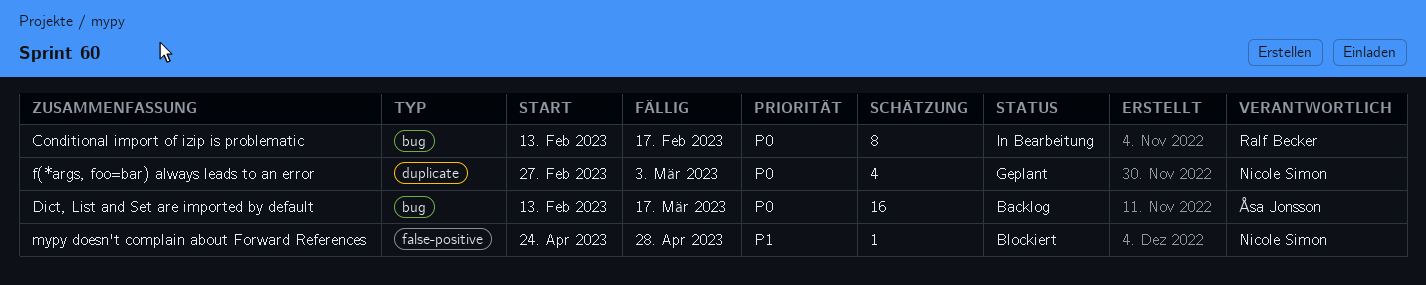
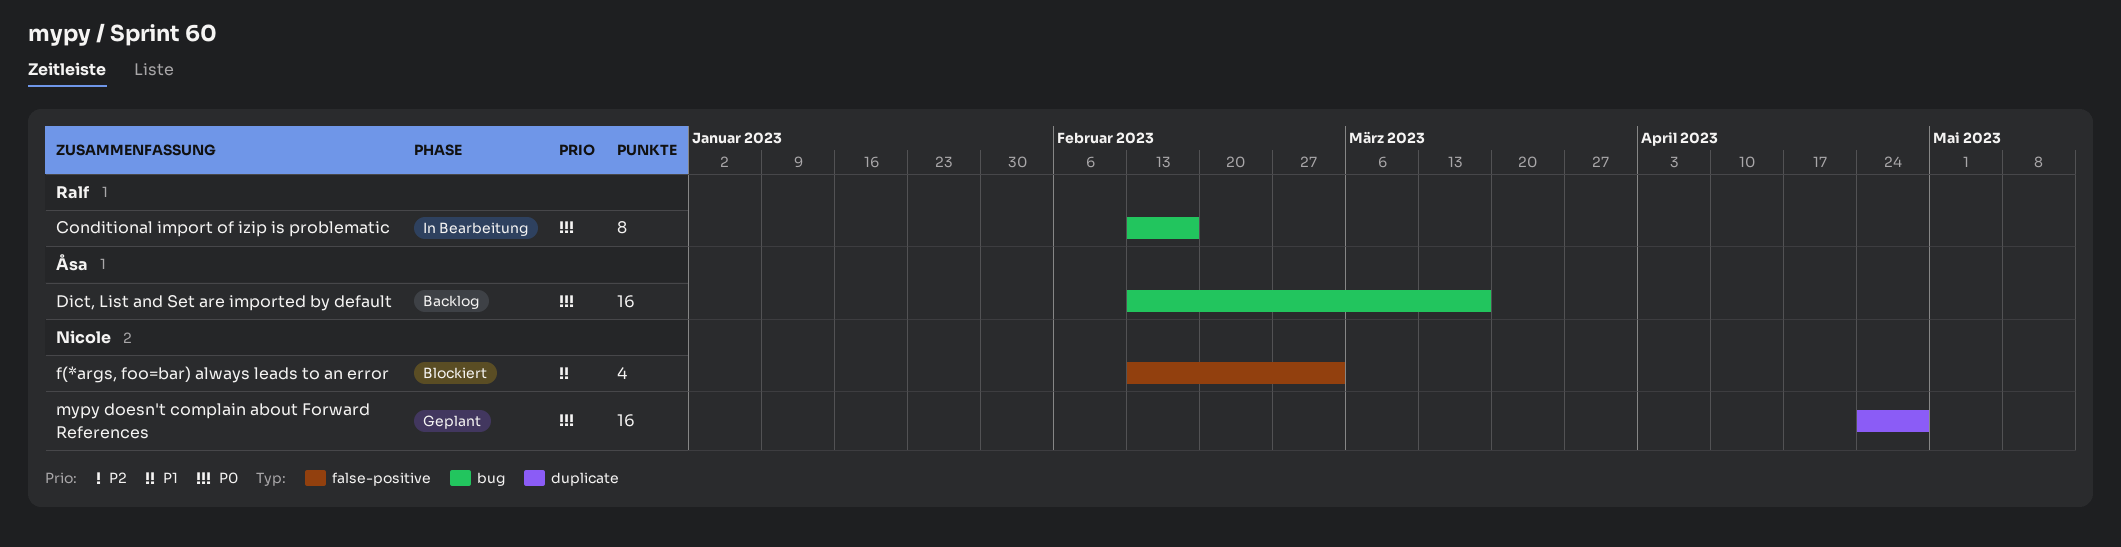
f(*args, foo=bar) always leads to an error, status: Geplant -> Blockiert
f(*args, foo=bar) always leads to an error, priority: P0 -> P1
f(*args, foo=bar) always leads to an error, label: duplicate -> false-positive
f(*args, foo=bar) always leads to an error, start: Feb 27 -> Feb 13
mypy doesn't complain about Forward References, status: Blockiert -> Geplant
mypy doesn't complain about Forward References, priority: P1 -> P0
mypy doesn't complain about Forward References, label: false-positive -> duplicate
mypy doesn't complain about Forward References, estimate: 1 -> 16

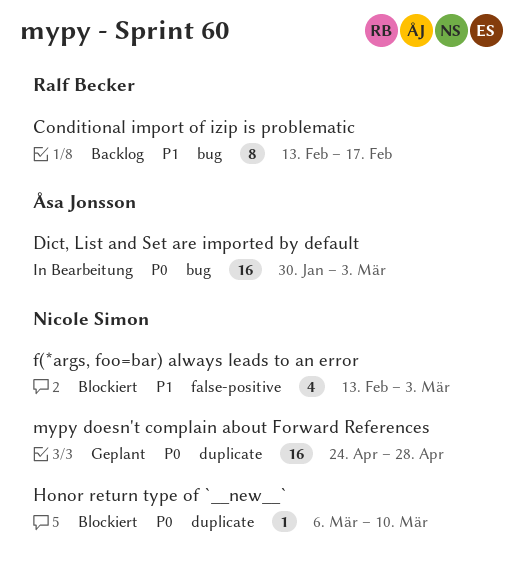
Conditional import of izip is problematic, status: In Bearbeitung -> Backlog
Conditional import of izip is problematic, priority: P0 -> P1
Dict, List and Set are imported by default, status: Backlog -> In Bearbeitung
Dict, List and Set are imported by default, start: Feb 13 -> Jan 30
Dict, List and Set are imported by default, due: Mar 17 -> Mar 3
Honor return type of `__new__`: none -> present

